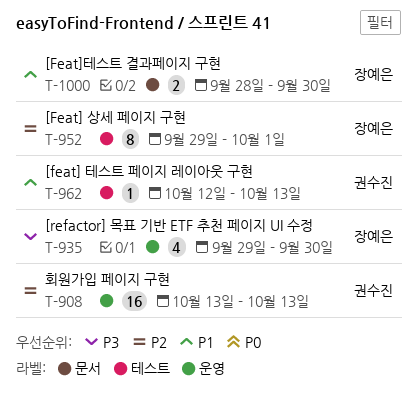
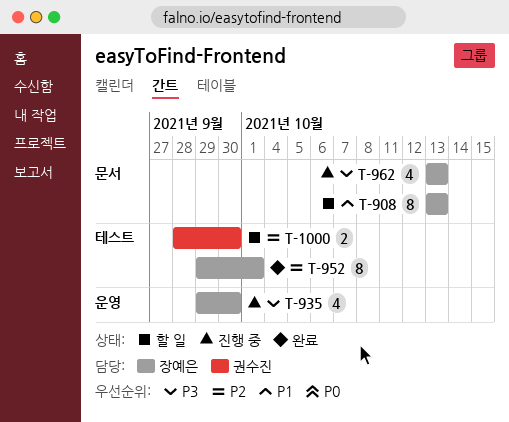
T-908, owner: 권수진 -> 장예은
T-908, priority: P2 -> P1
T-908, label: 운영 -> 문서
T-908, estimate: 16 -> 8
T-962, owner: 권수진 -> 장예은
T-962, priority: P1 -> P3
T-962, label: 테스트 -> 문서
T-962, estimate: 1 -> 4
T-962, start: Oct 12 -> Oct 13
T-1000, owner: 장예은 -> 권수진
T-1000, priority: P1 -> P2
T-1000, label: 문서 -> 테스트

